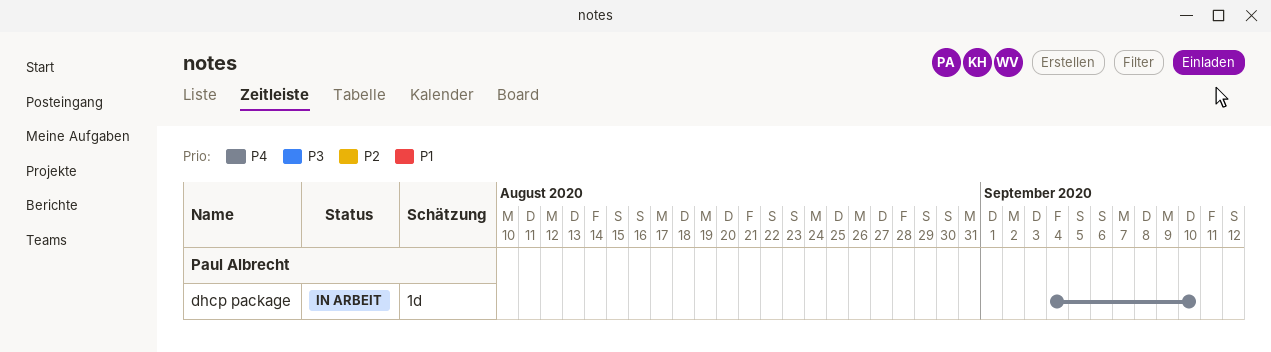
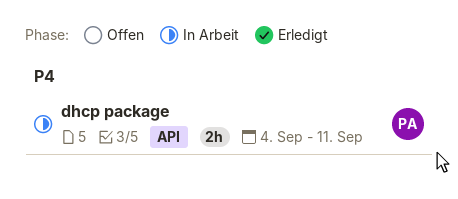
dhcp package, estimate: 1d -> 2h
dhcp package, due: Sep 10 -> Sep 11

